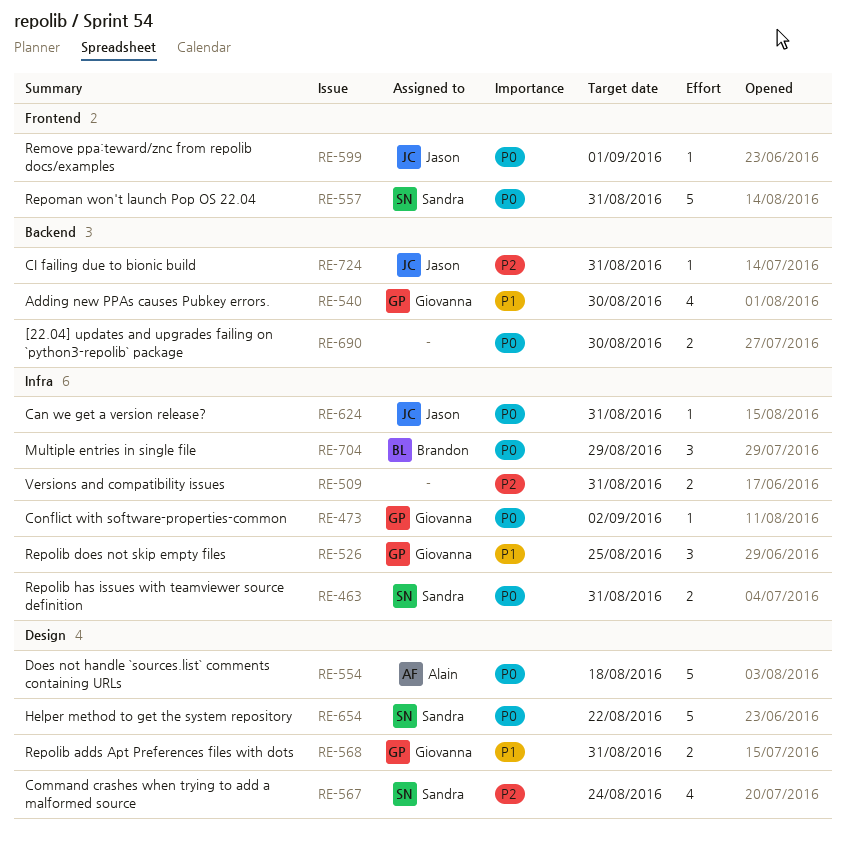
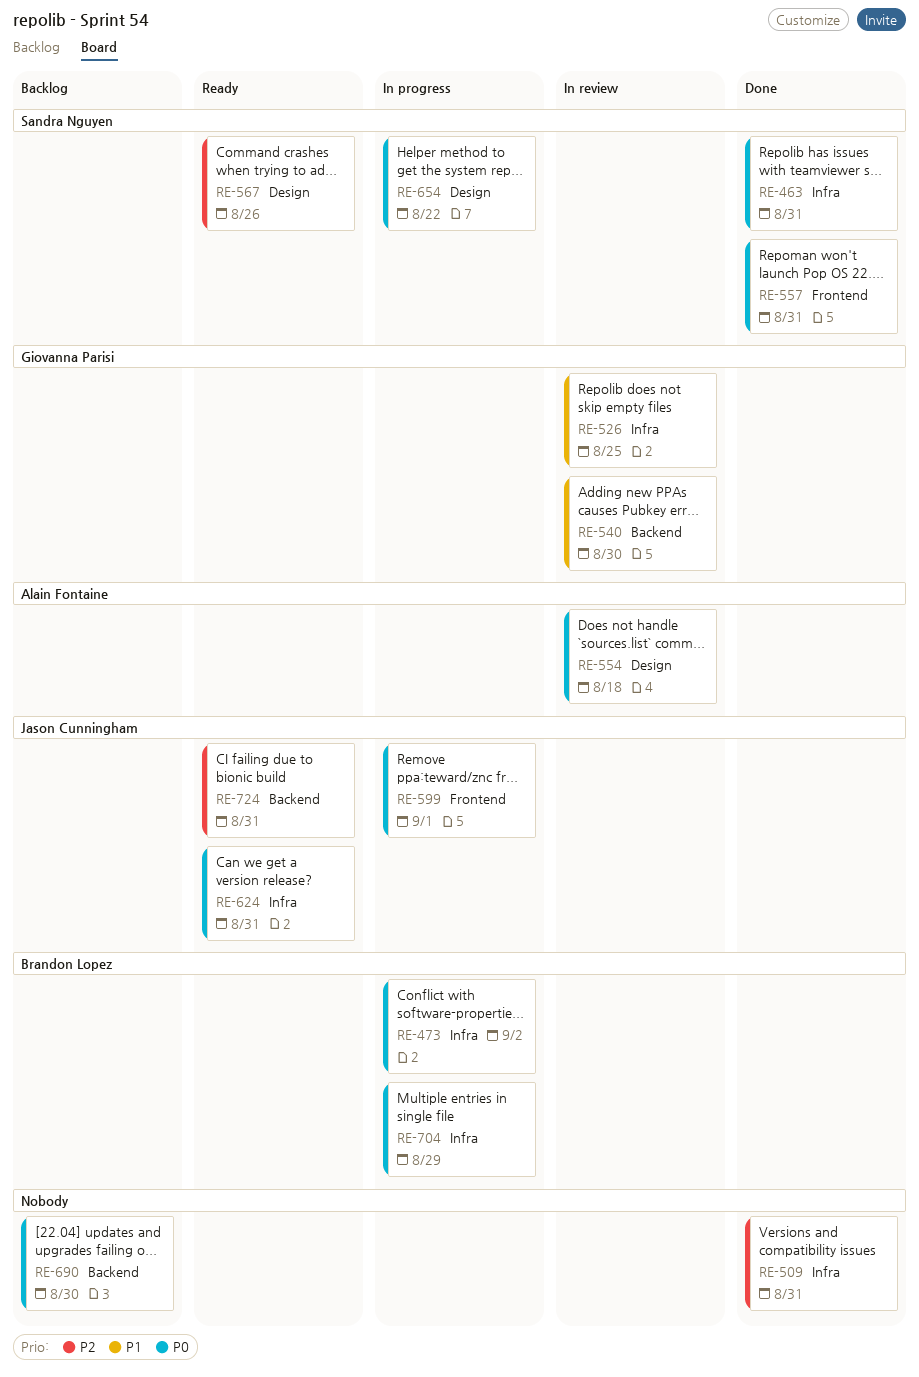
RE-473, owner: Giovanna Parisi -> Brandon Lopez
RE-567, due: Aug 24 -> Aug 26
RE-568: present -> none

